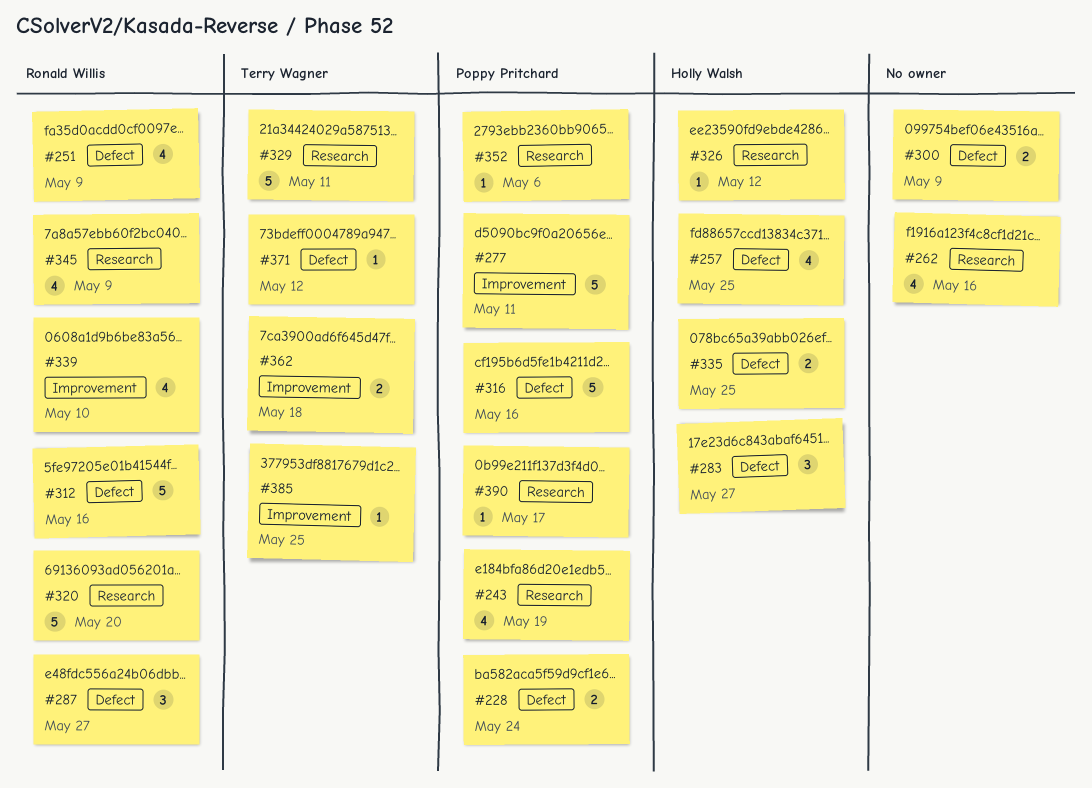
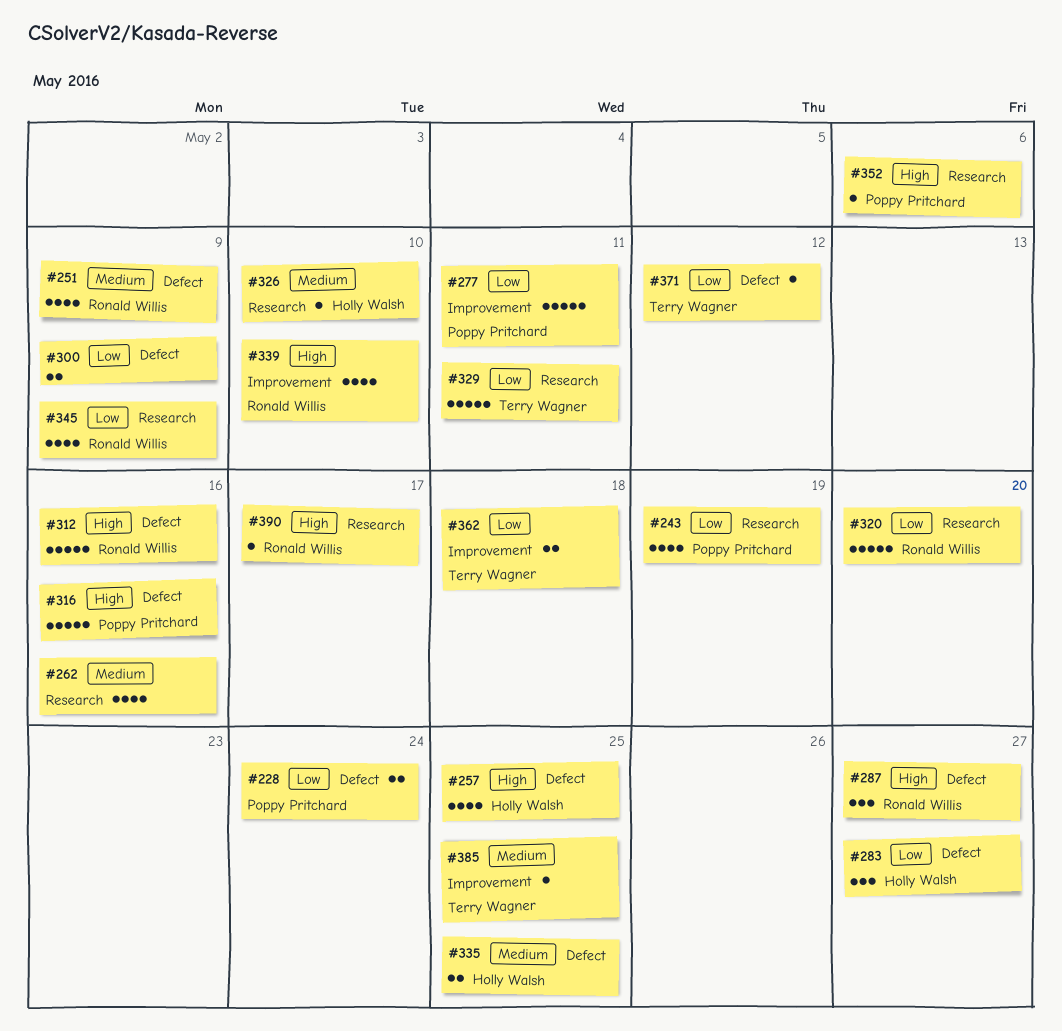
#326, due: May 12 -> May 10
#390, owner: Poppy Pritchard -> Ronald Willis

